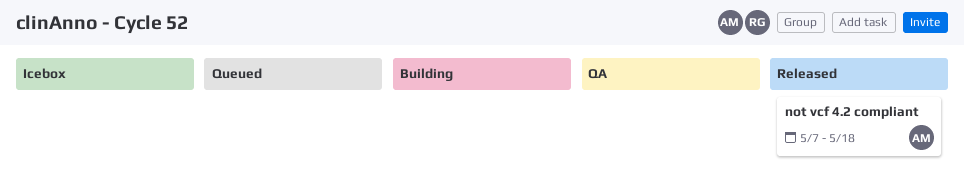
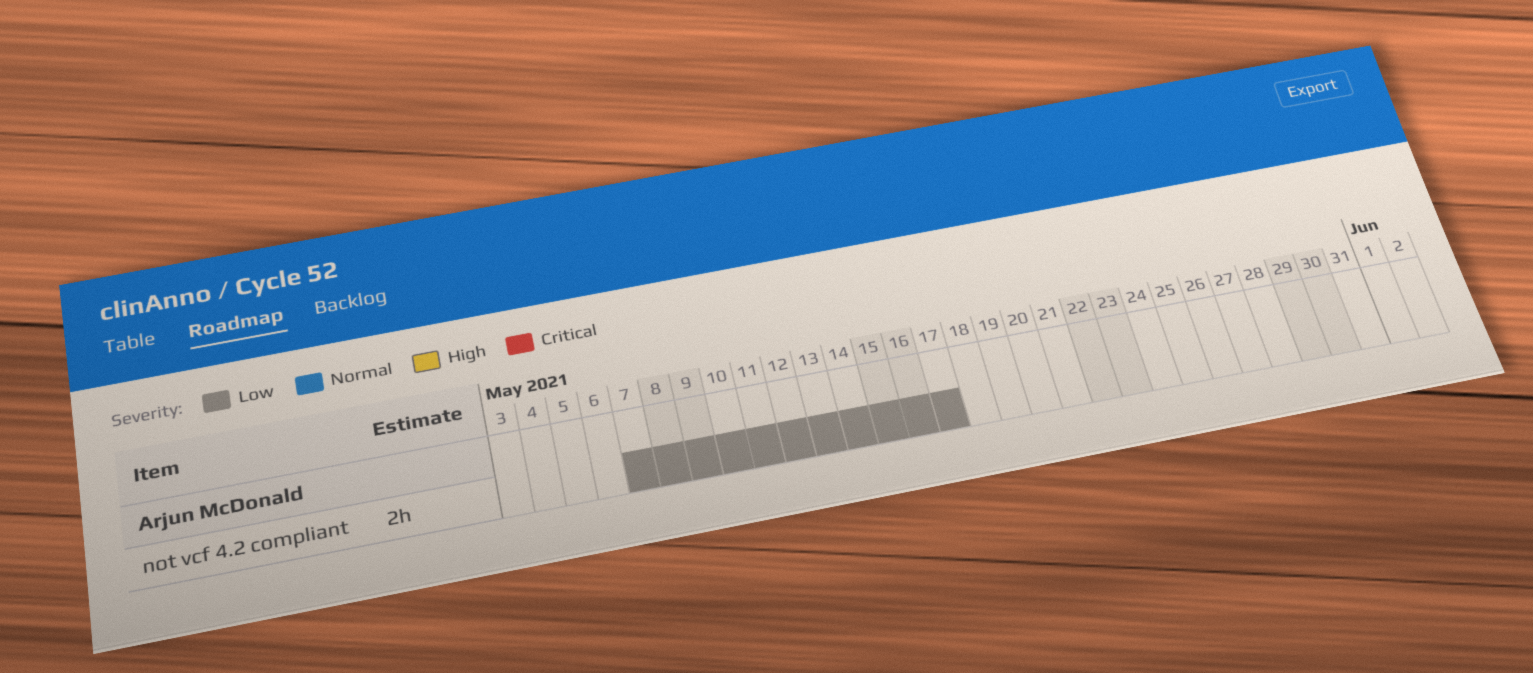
not vcf 4.2 compliant, due: May 18 -> May 17

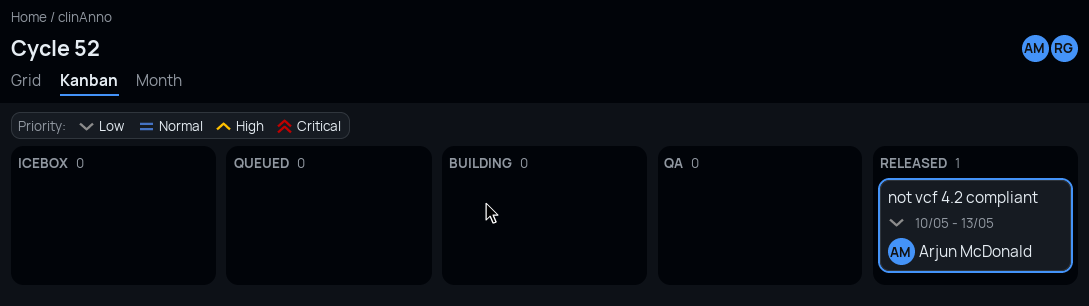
not vcf 4.2 compliant, start: May 7 -> May 10
not vcf 4.2 compliant, due: May 17 -> May 13

